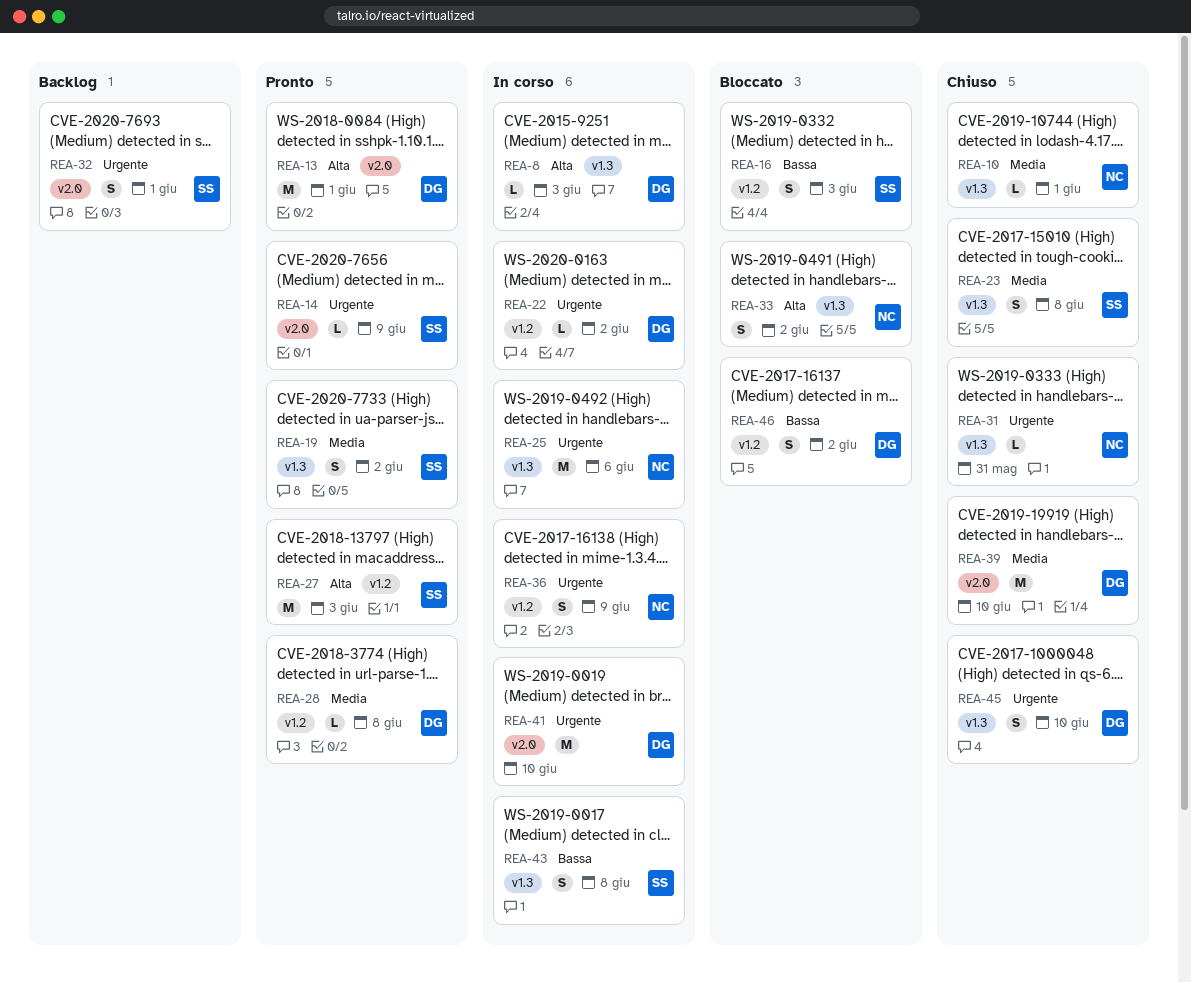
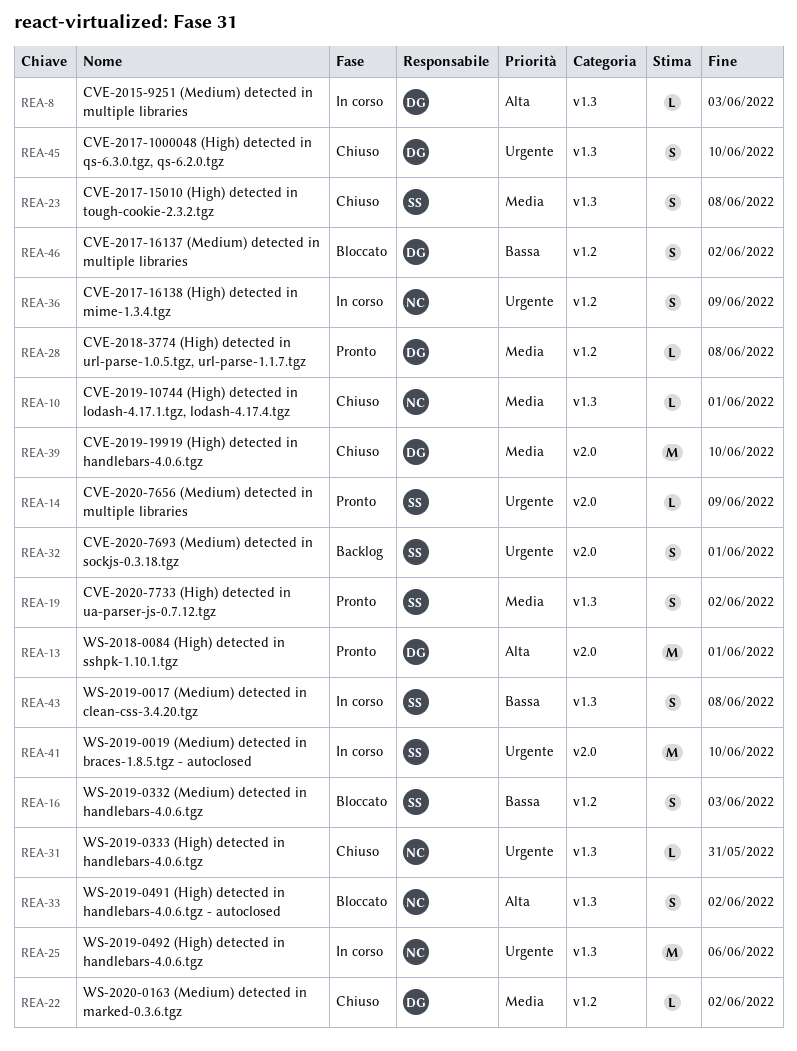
REA-22, status: In corso -> Chiuso
REA-22, priority: Urgente -> Media
REA-27: present -> none
REA-41, owner: DG -> SS

